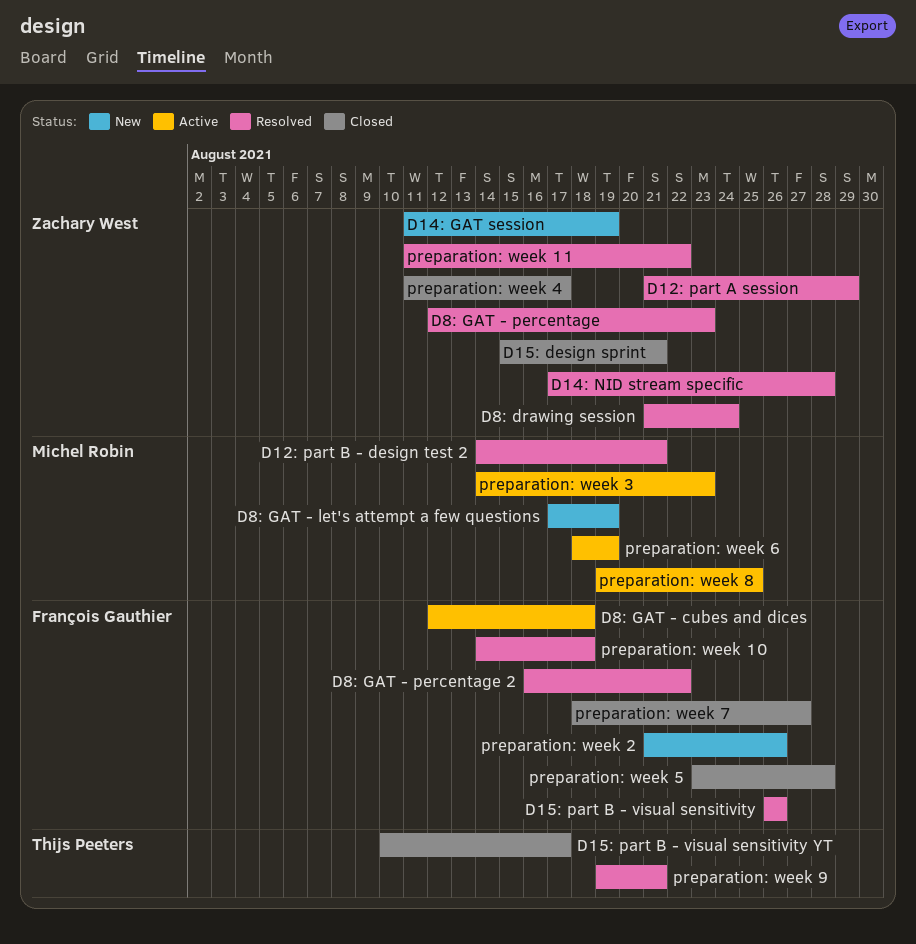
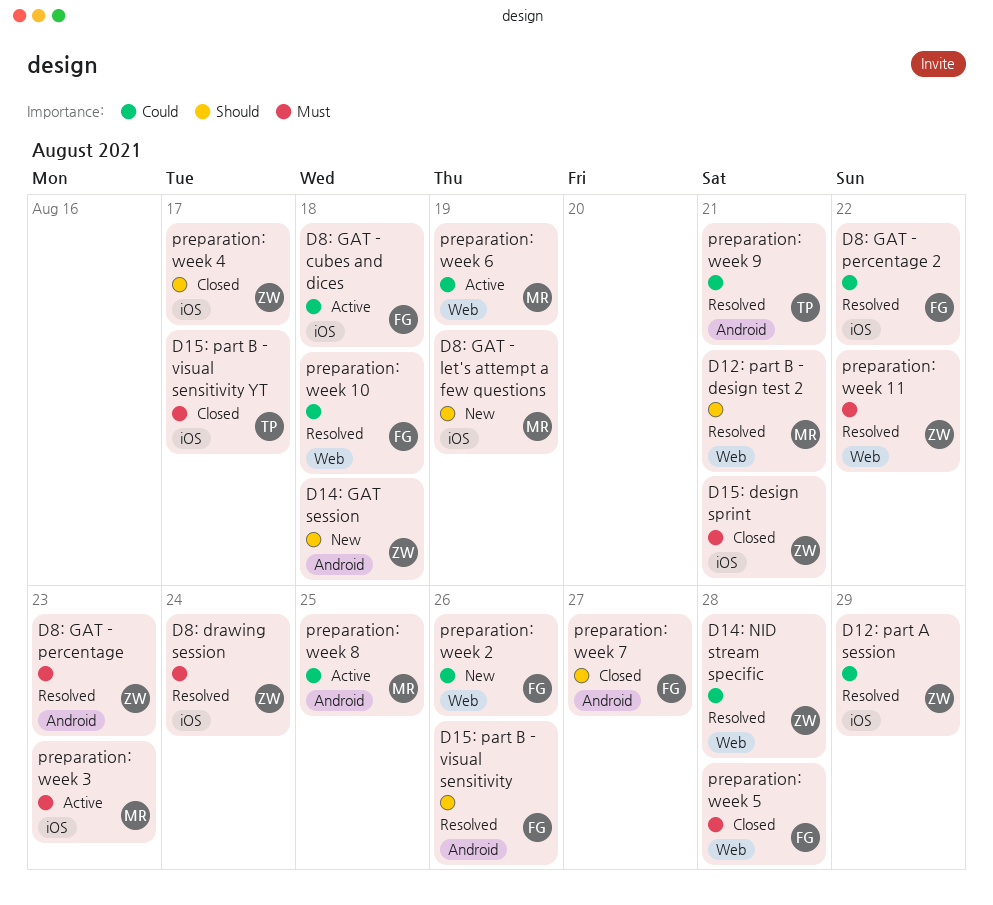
D14: GAT session, due: Aug 19 -> Aug 18

